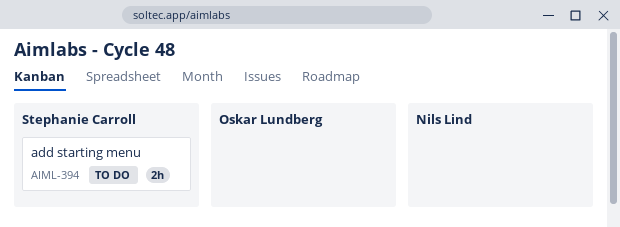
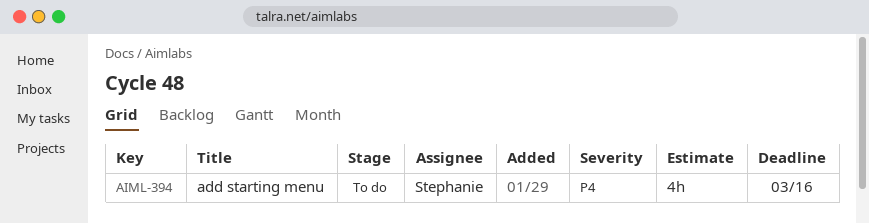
AIML-394, estimate: 2h -> 4h

